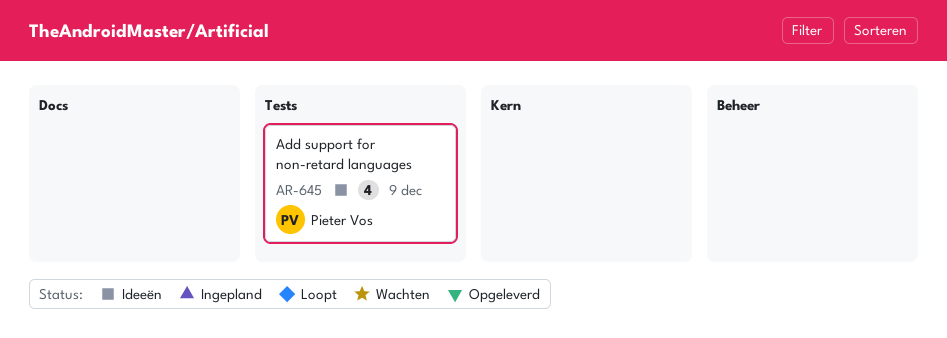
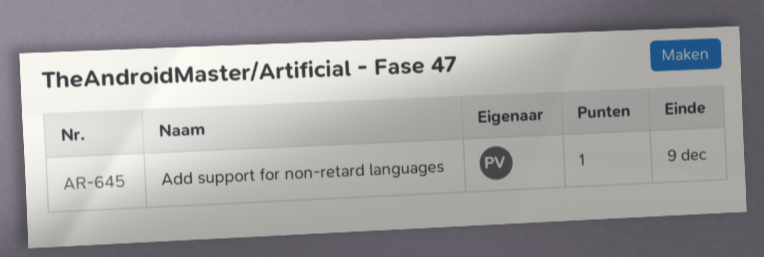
AR-645, estimate: 4 -> 1

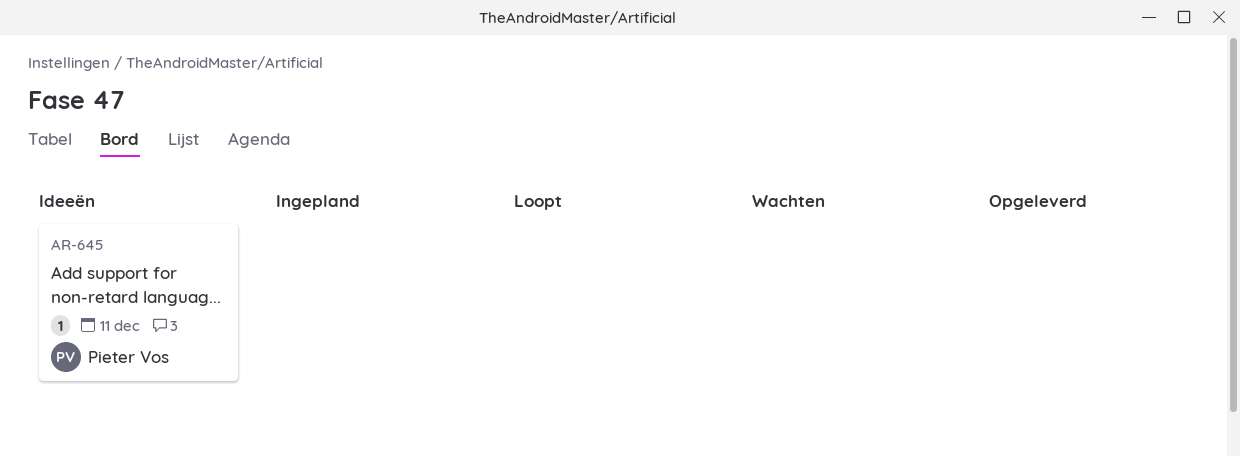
AR-645, due: Dec 9 -> Dec 11

